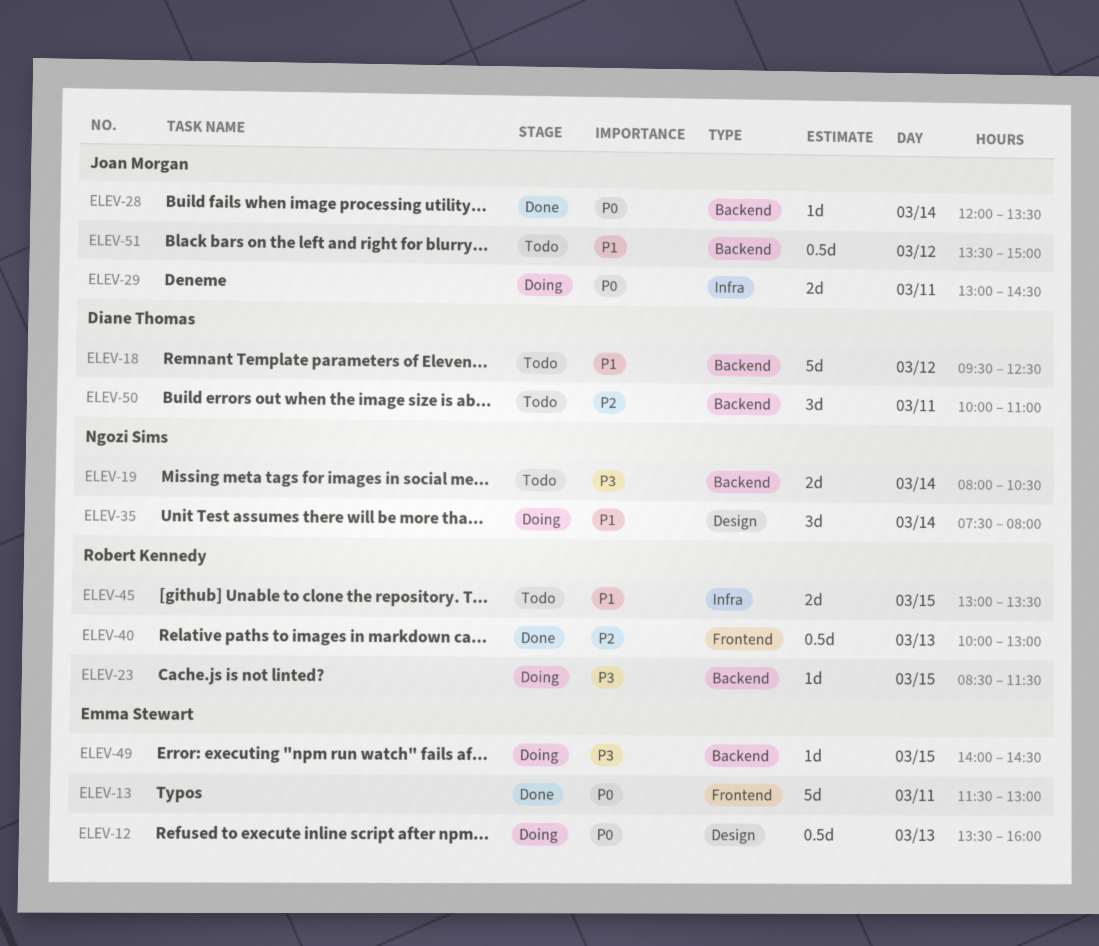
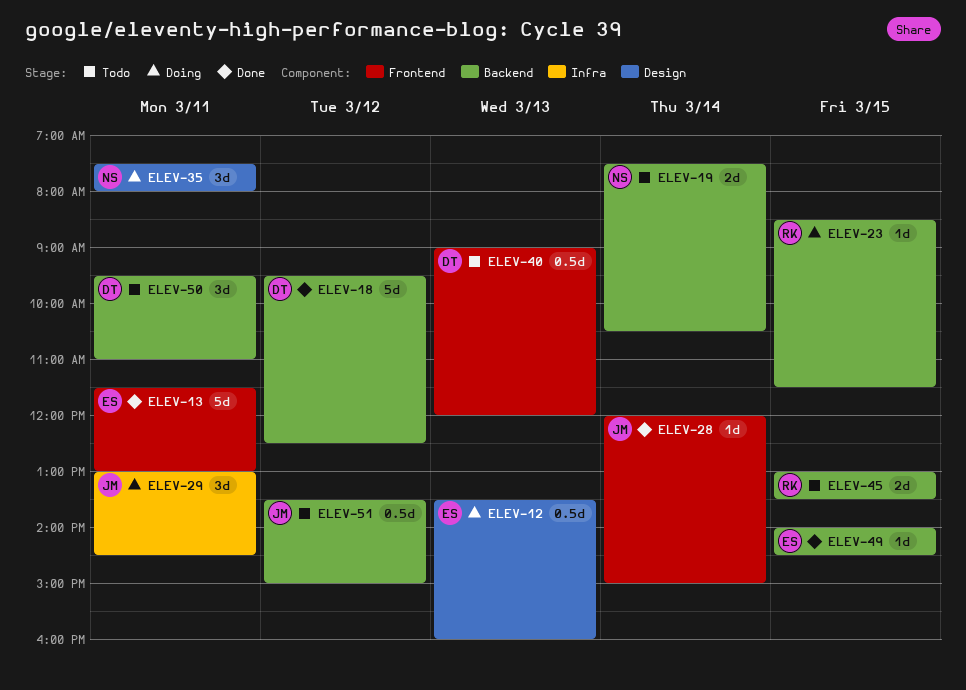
ELEV-18, status: Todo -> Done
ELEV-19, begins: 08:00 -> 07:30
ELEV-28, label: Backend -> Frontend
ELEV-28, ends: 13:30 -> 15:00
ELEV-29, estimate: 2d -> 3d
ELEV-35, day: Mar 14 -> Mar 11
ELEV-40, status: Done -> Todo
ELEV-40, owner: Robert Kennedy -> Diane Thomas
ELEV-40, begins: 10:00 -> 09:00
ELEV-40, ends: 13:00 -> 12:00
ELEV-45, label: Infra -> Backend
ELEV-49, status: Doing -> Done
ELEV-50, begins: 10:00 -> 09:30

